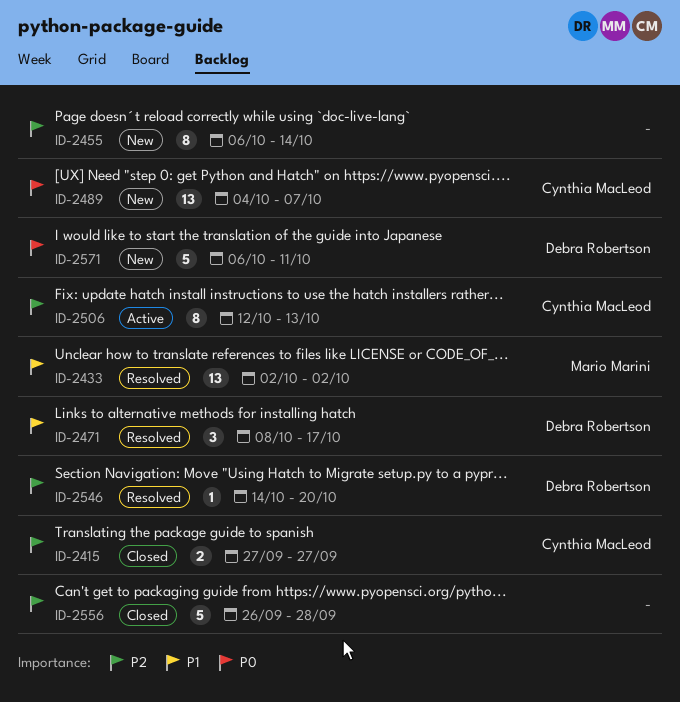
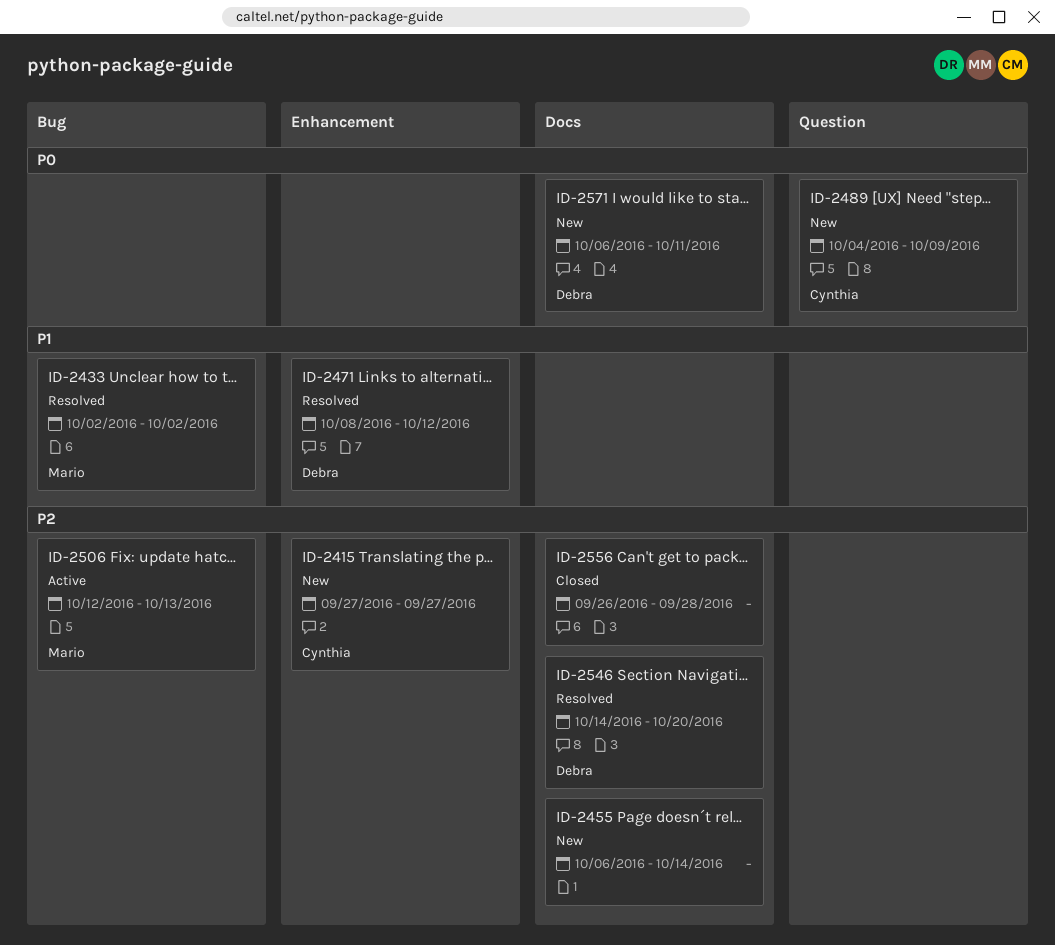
ID-2415, status: Closed -> New
ID-2471, due: Oct 17 -> Oct 12
ID-2489, due: Oct 7 -> Oct 9
ID-2506, owner: Cynthia MacLeod -> Mario Marini

